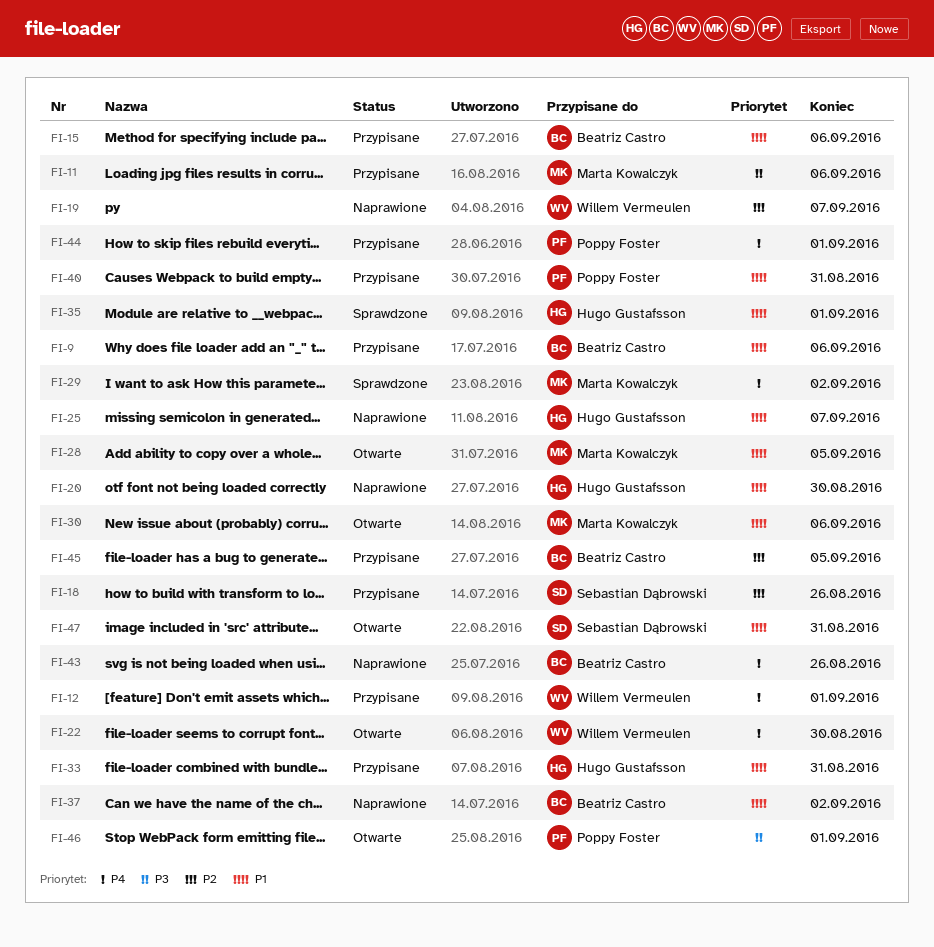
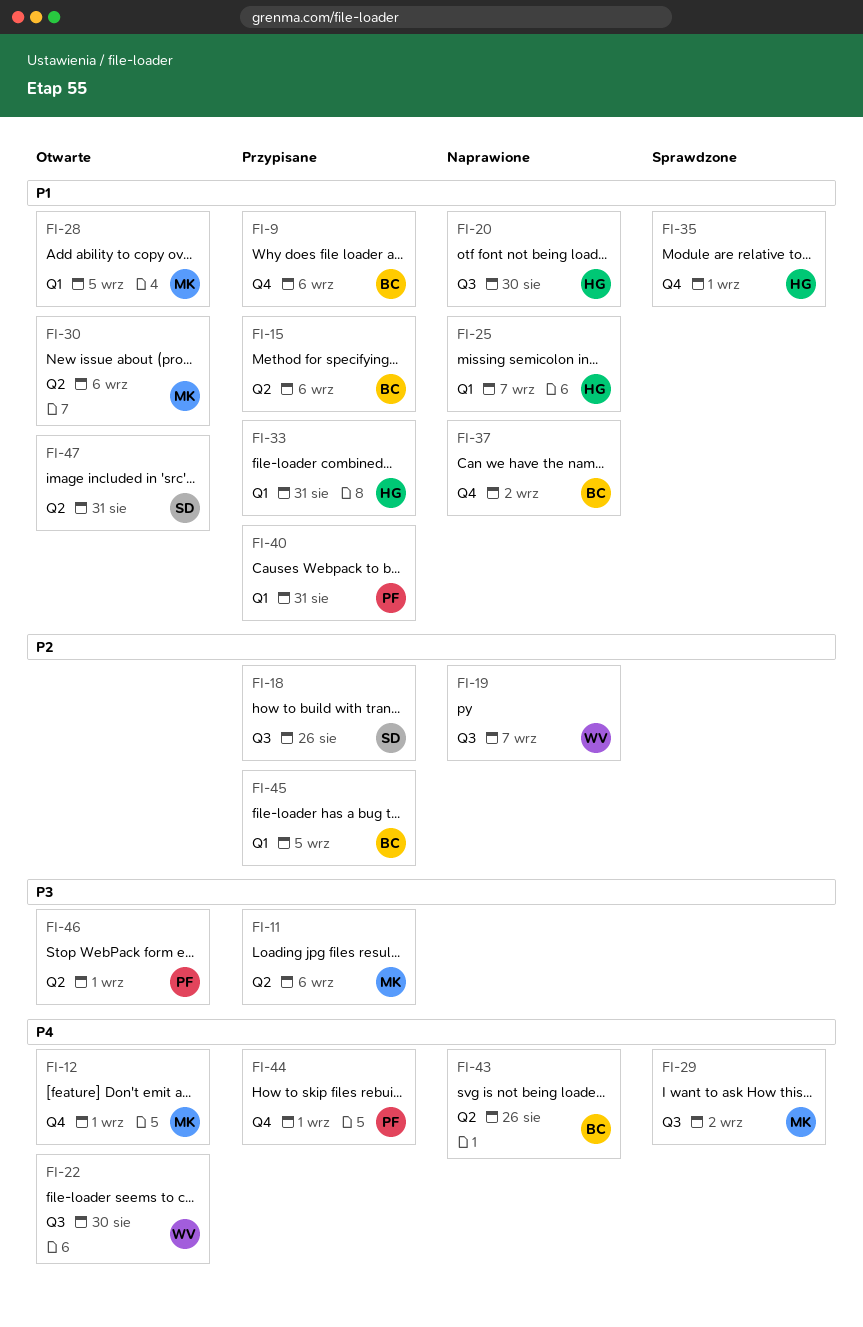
FI-12, status: Przypisane -> Otwarte
FI-12, owner: Willem Vermeulen -> Marta Kowalczyk

